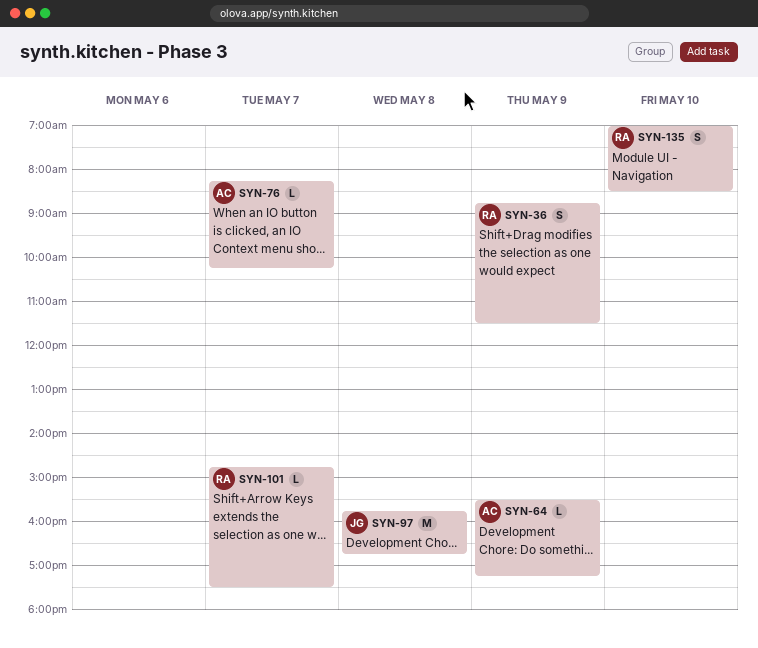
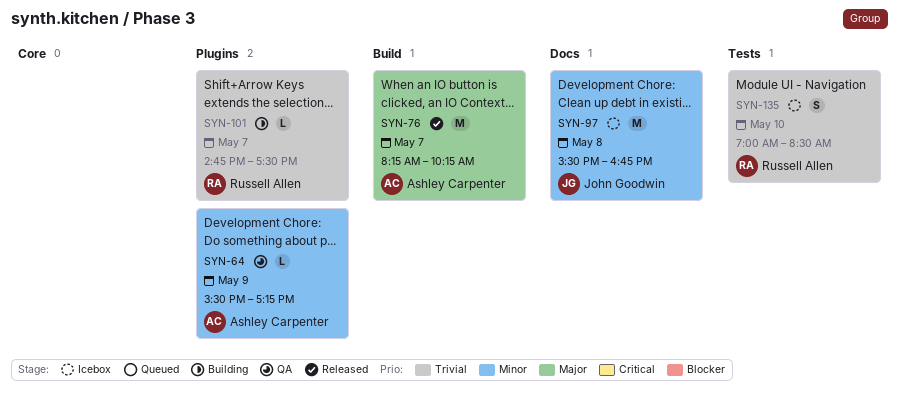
SYN-36: present -> none
SYN-76, estimate: L -> M
SYN-97, begins: 15:45 -> 15:30

